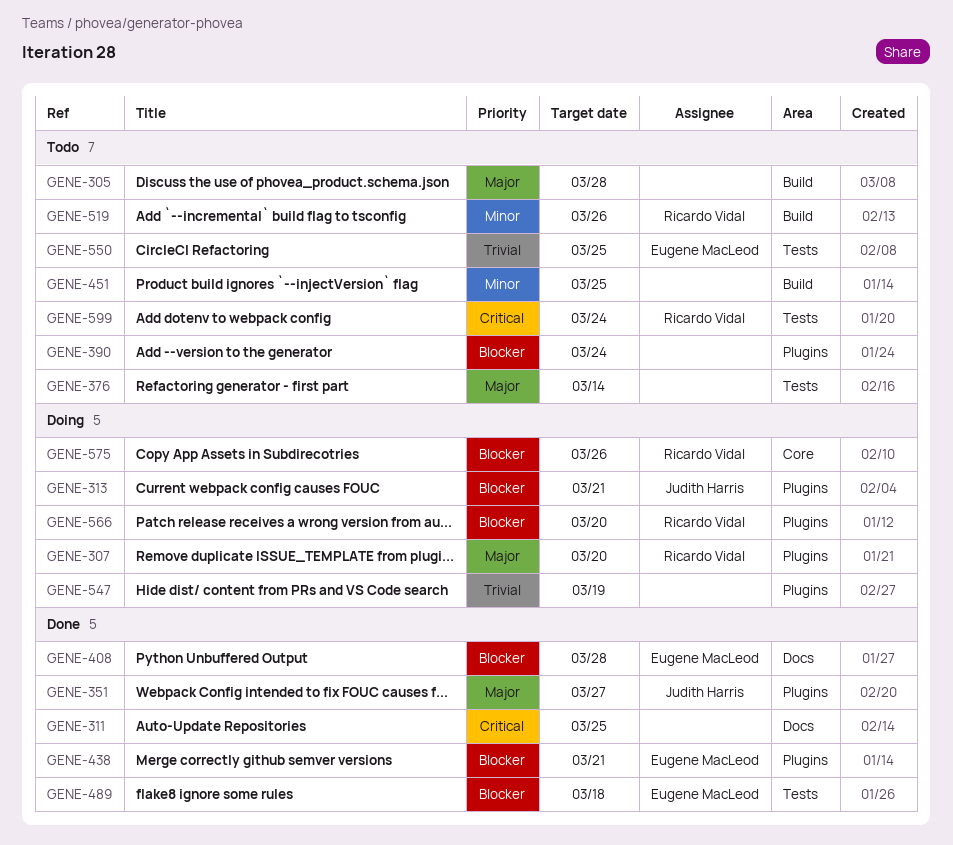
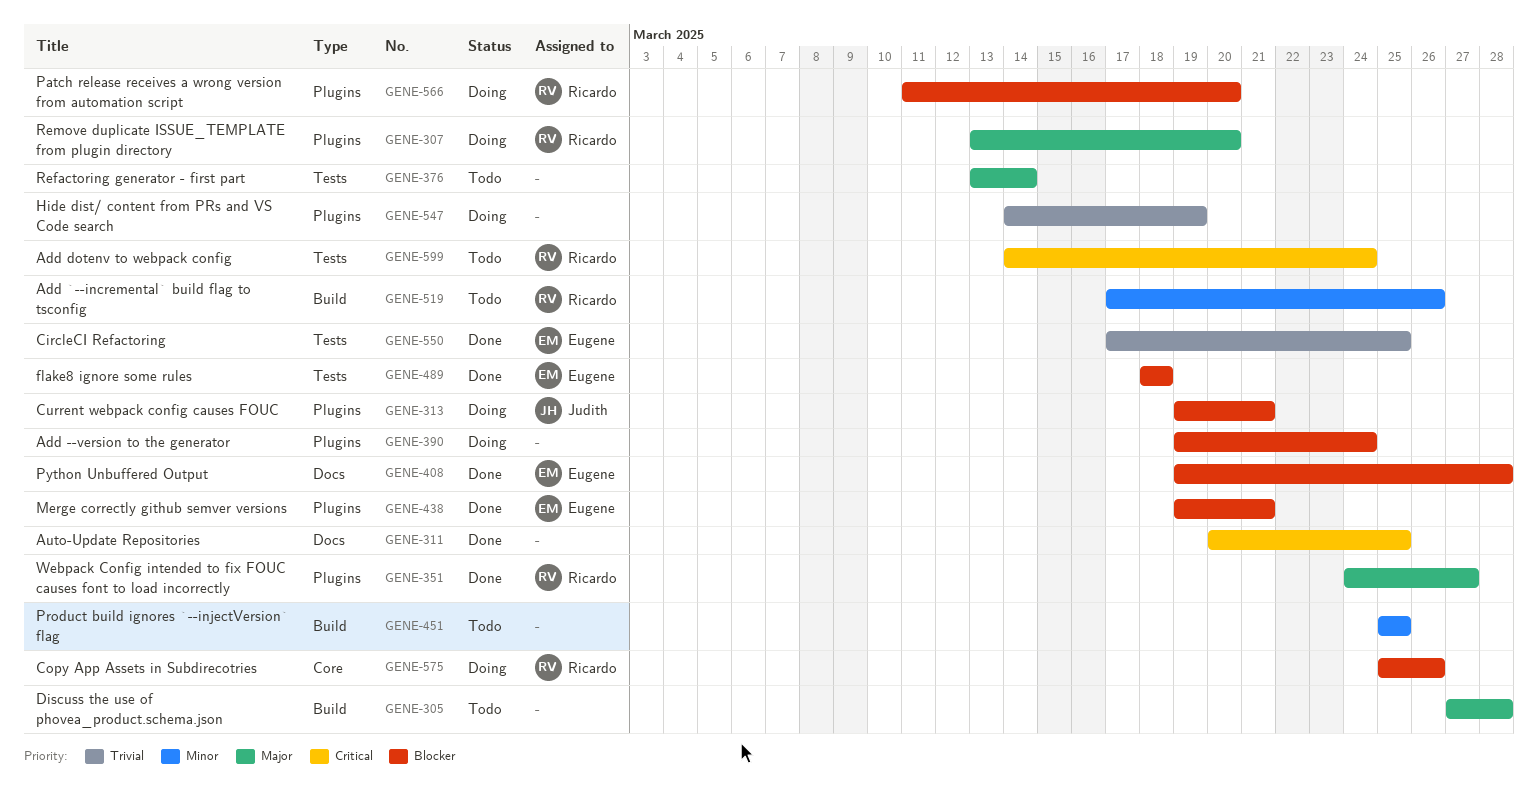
GENE-351, owner: Judith Harris -> Ricardo Vidal
GENE-390, status: Todo -> Doing
GENE-550, status: Todo -> Done

